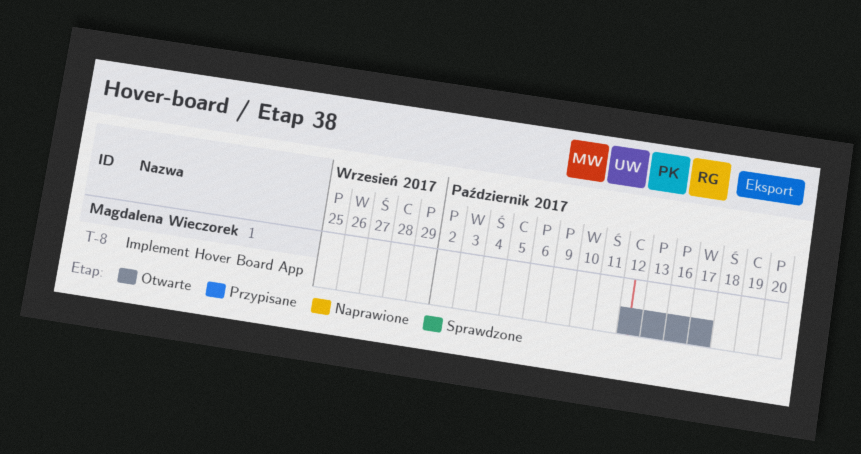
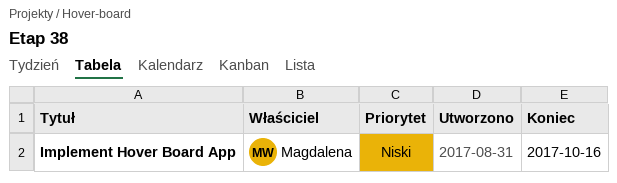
Implement Hover Board App, due: Oct 17 -> Oct 16

